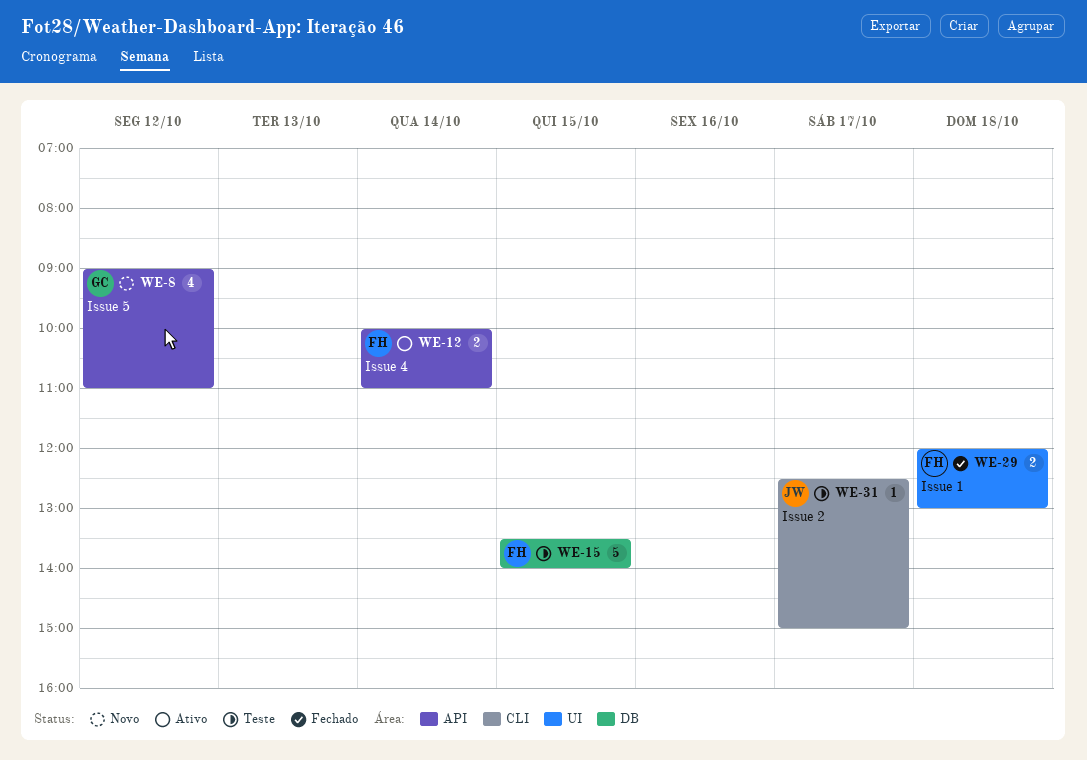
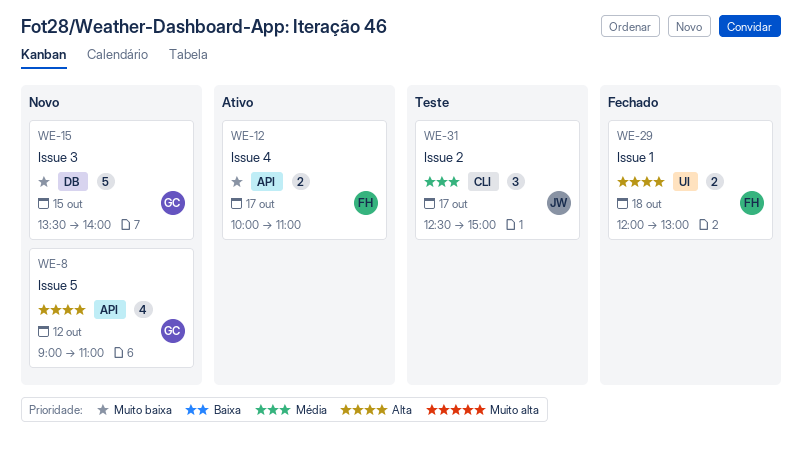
WE-12, day: Oct 14 -> Oct 17
WE-15, status: Teste -> Novo
WE-15, owner: FH -> GC
WE-31, estimate: 1 -> 3

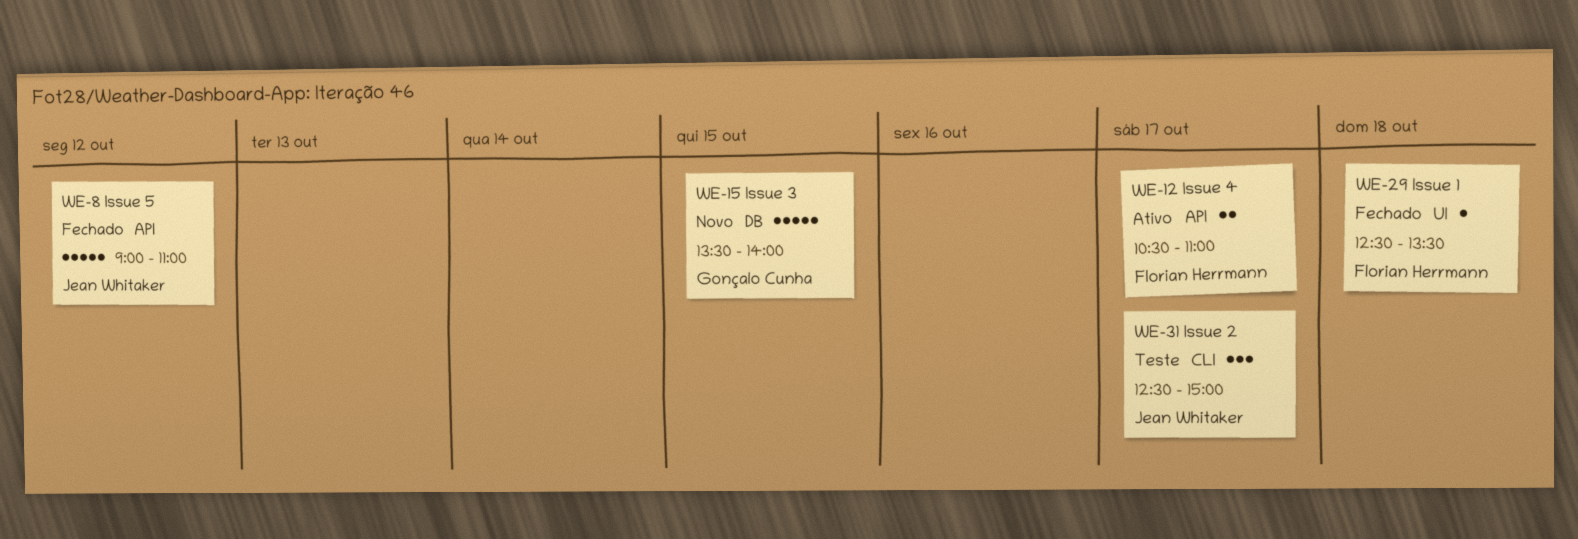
WE-8, status: Novo -> Fechado
WE-8, owner: Gonçalo Cunha -> Jean Whitaker
WE-8, estimate: 4 -> 5
WE-12, begins: 10:00 -> 10:30
WE-29, estimate: 2 -> 1
WE-29, begins: 12:00 -> 12:30
WE-29, ends: 13:00 -> 13:30

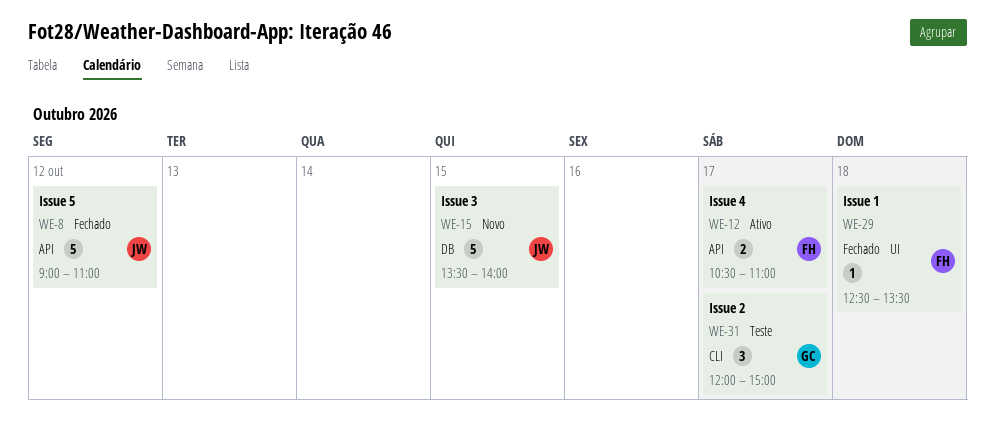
WE-15, owner: Gonçalo Cunha -> Jean Whitaker
WE-31, owner: Jean Whitaker -> Gonçalo Cunha
WE-31, begins: 12:30 -> 12:00

